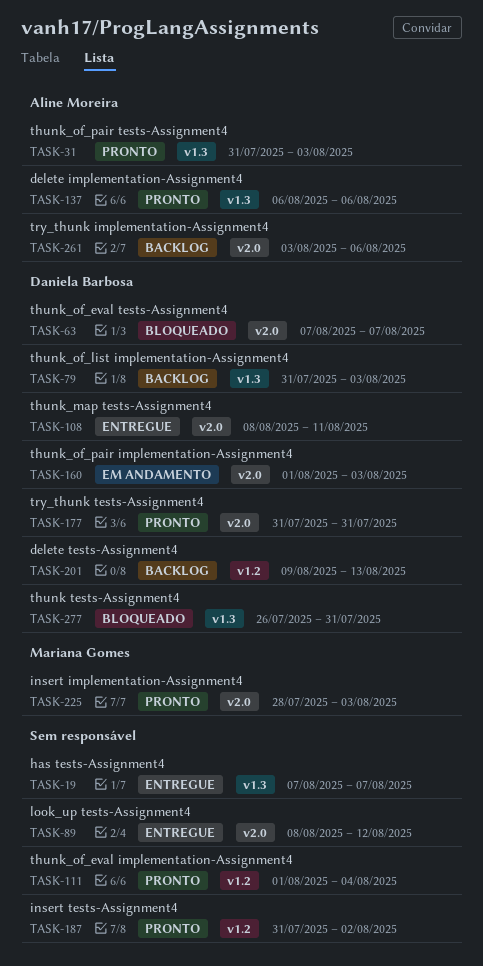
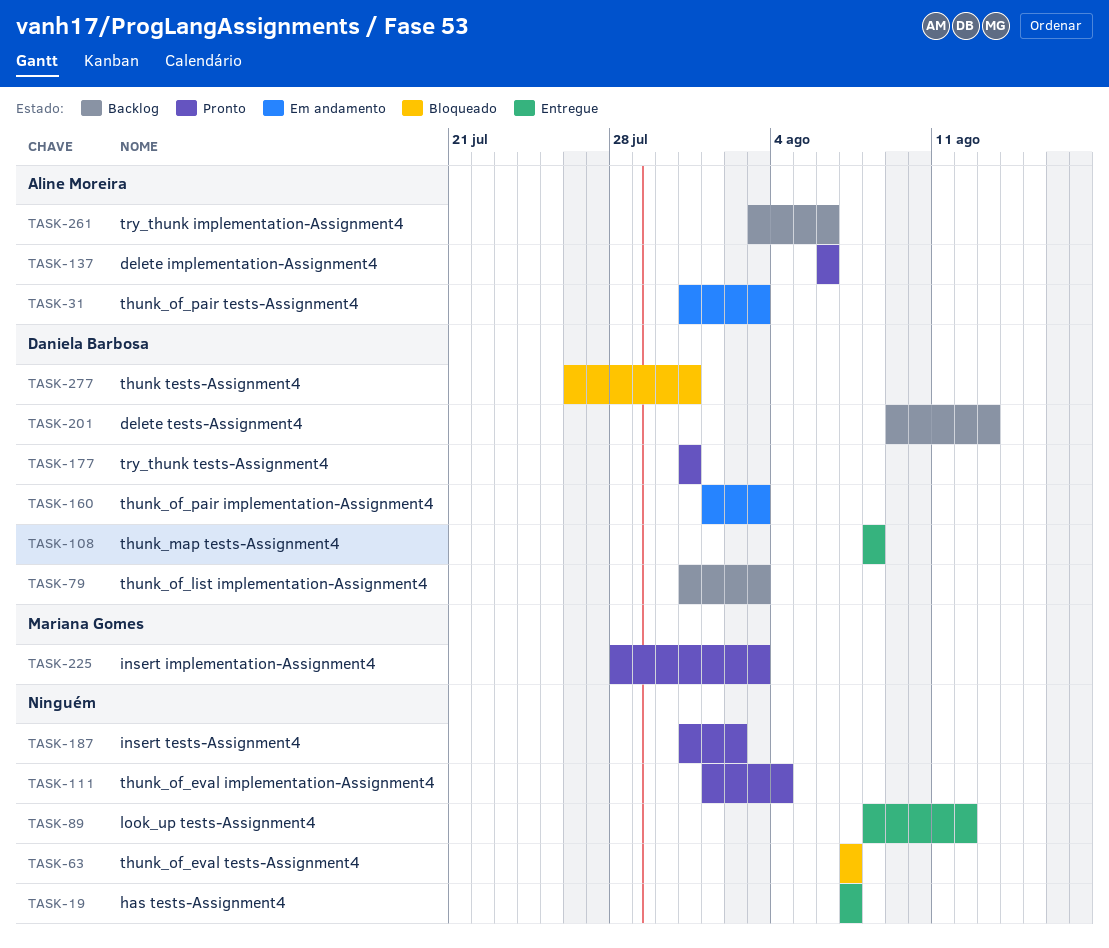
TASK-31, status: Pronto -> Em andamento
TASK-63, owner: Daniela Barbosa -> none
TASK-108, due: Aug 11 -> Aug 8

